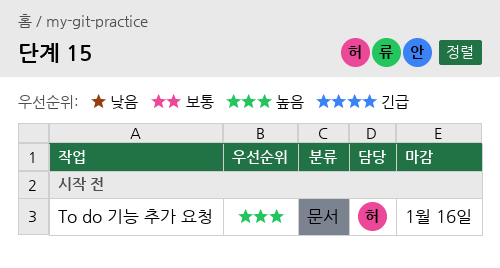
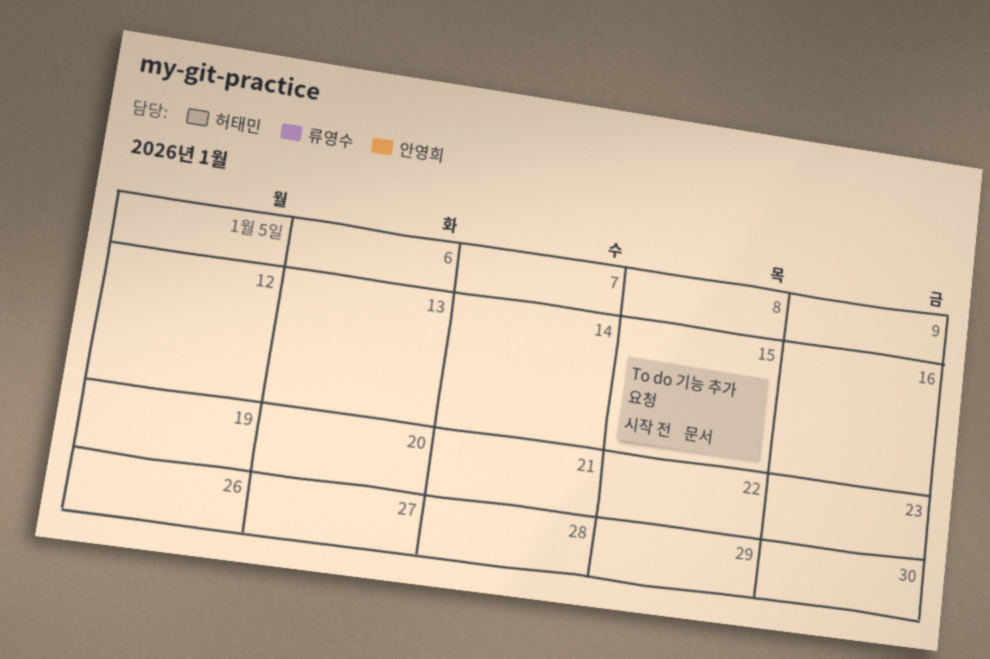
To do 기능 추가 요청, due: Jan 16 -> Jan 15

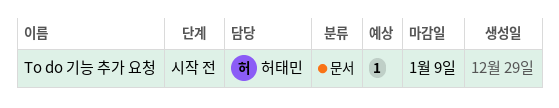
To do 기능 추가 요청, due: Jan 15 -> Jan 9

